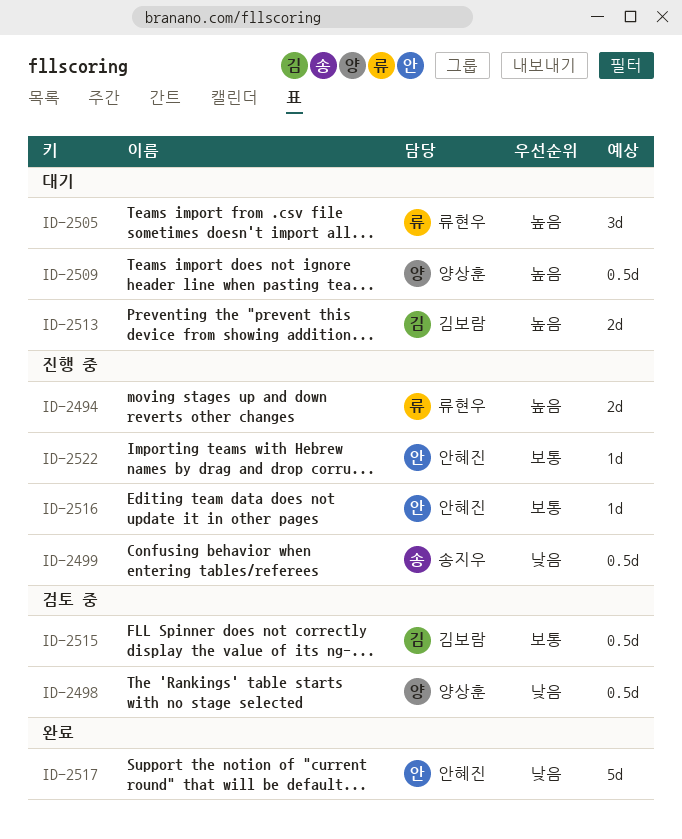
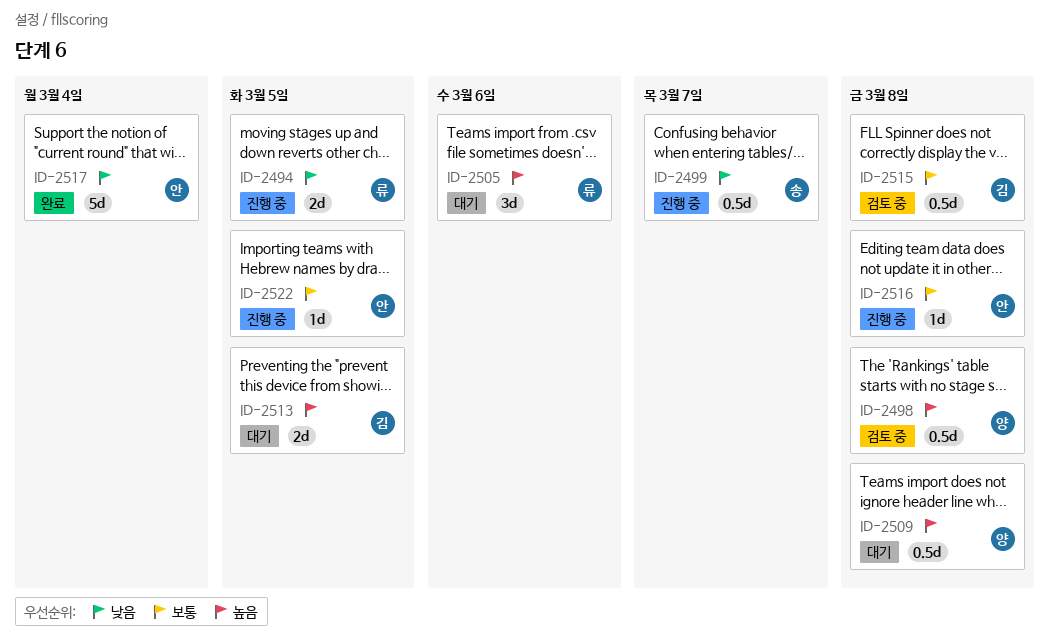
ID-2494, priority: 높음 -> 낮음
ID-2498, priority: 낮음 -> 높음

